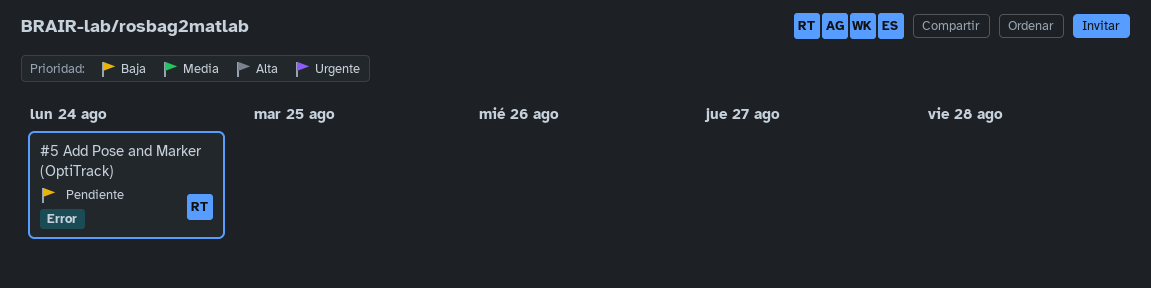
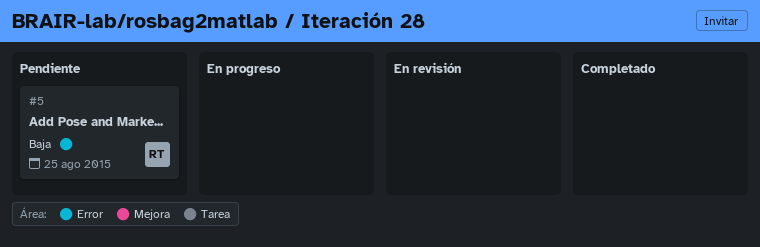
#5, due: Aug 24 -> Aug 25

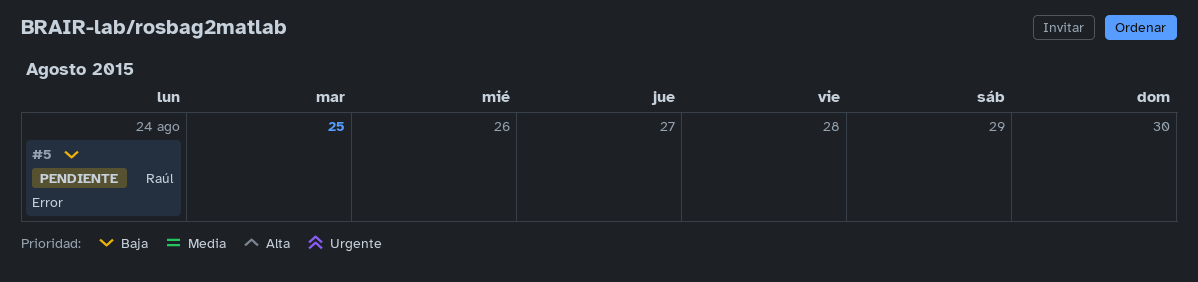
#5, due: Aug 25 -> Aug 24

